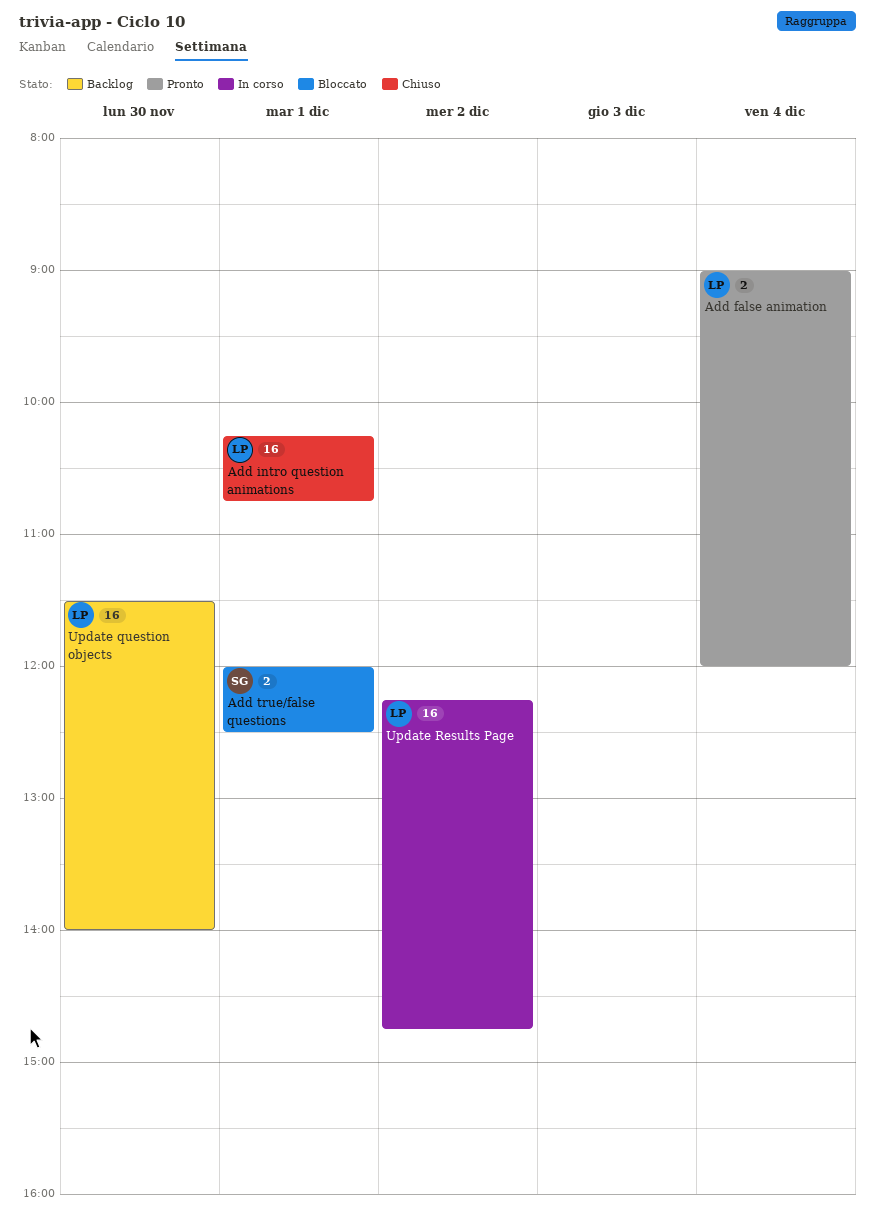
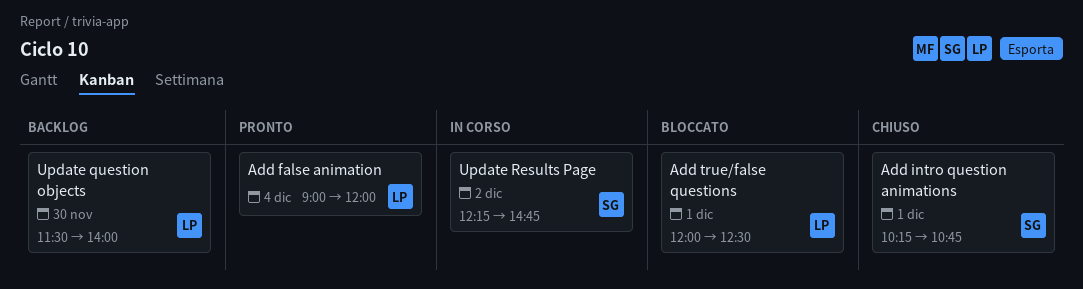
Add intro question animations, owner: LP -> SG
Add true/false questions, owner: SG -> LP
Update Results Page, owner: LP -> SG

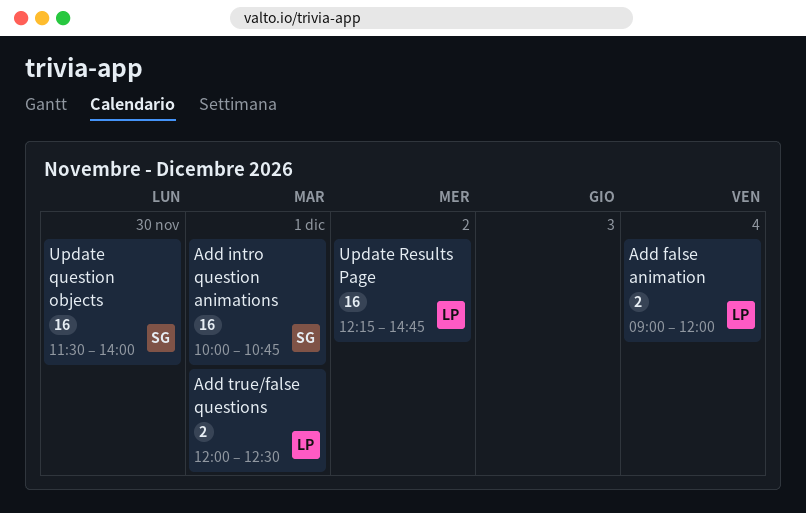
Add intro question animations, begins: 10:15 -> 10:00
Update question objects, owner: LP -> SG
Update Results Page, owner: SG -> LP

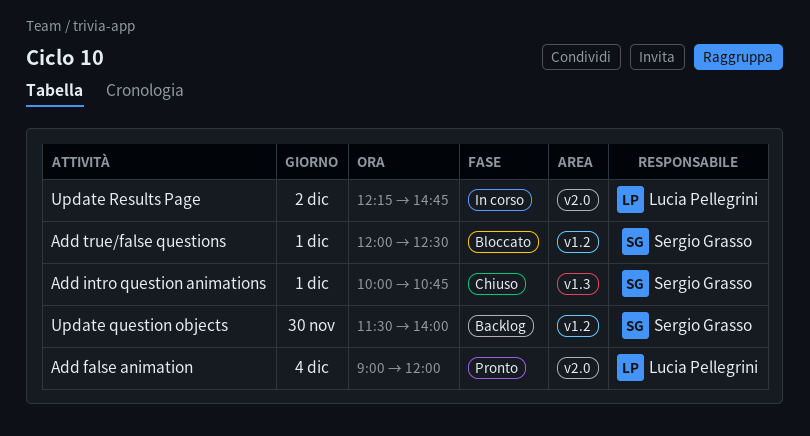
Add true/false questions, owner: Lucia Pellegrini -> Sergio Grasso

